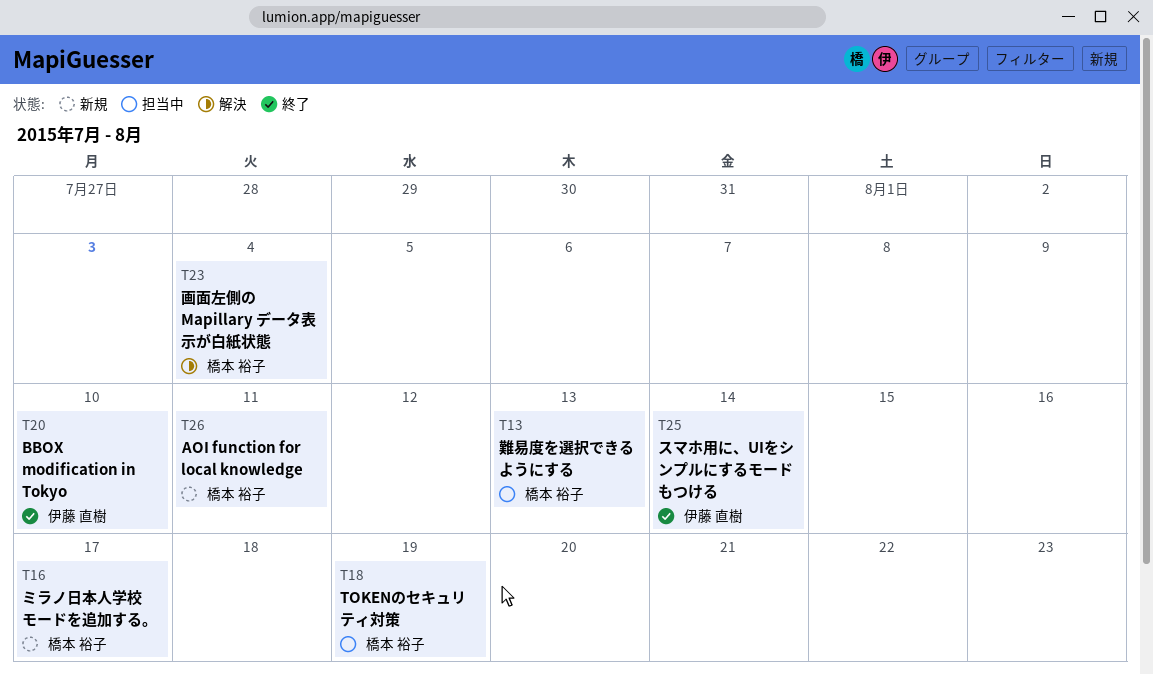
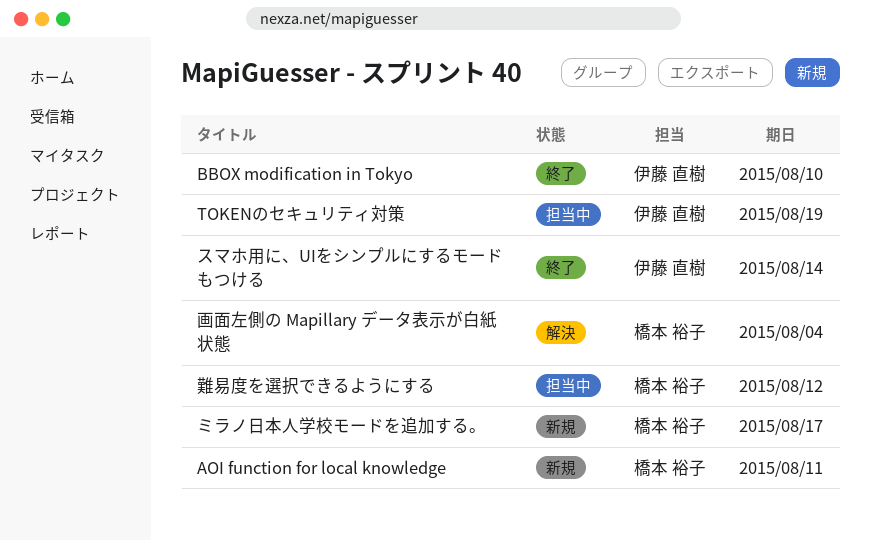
TOKENのセキュリティ対策, owner: 橋本 裕子 -> 伊藤 直樹
難易度を選択できるようにする, due: Aug 13 -> Aug 12

